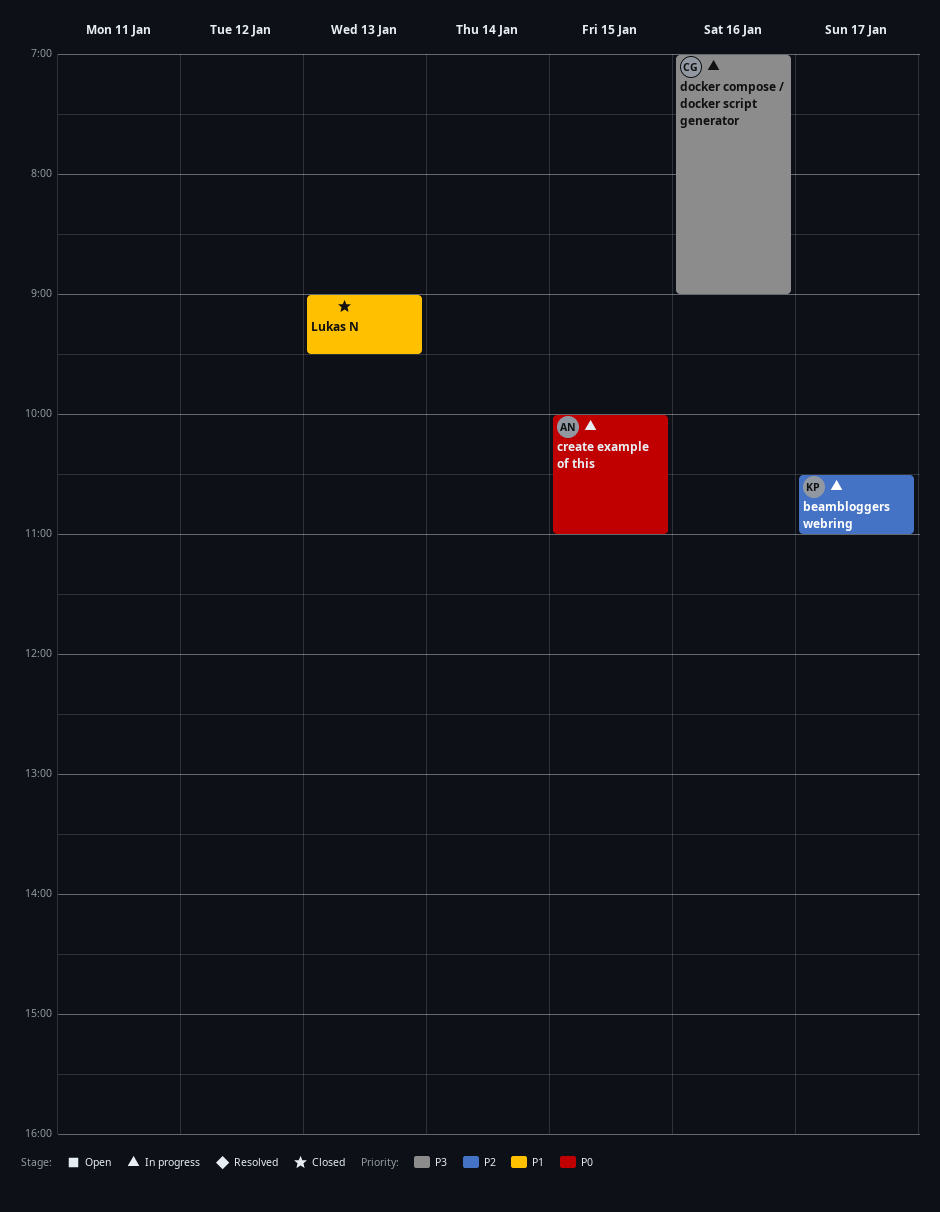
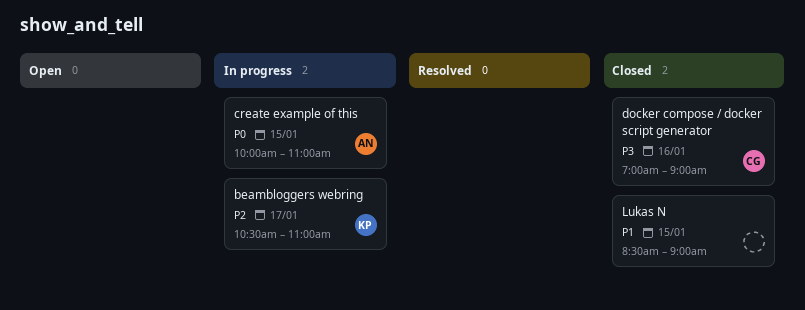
docker compose / docker script generator, status: In progress -> Closed
Lukas N, day: Jan 13 -> Jan 15
Lukas N, begins: 09:00 -> 08:30
Lukas N, ends: 09:30 -> 09:00

